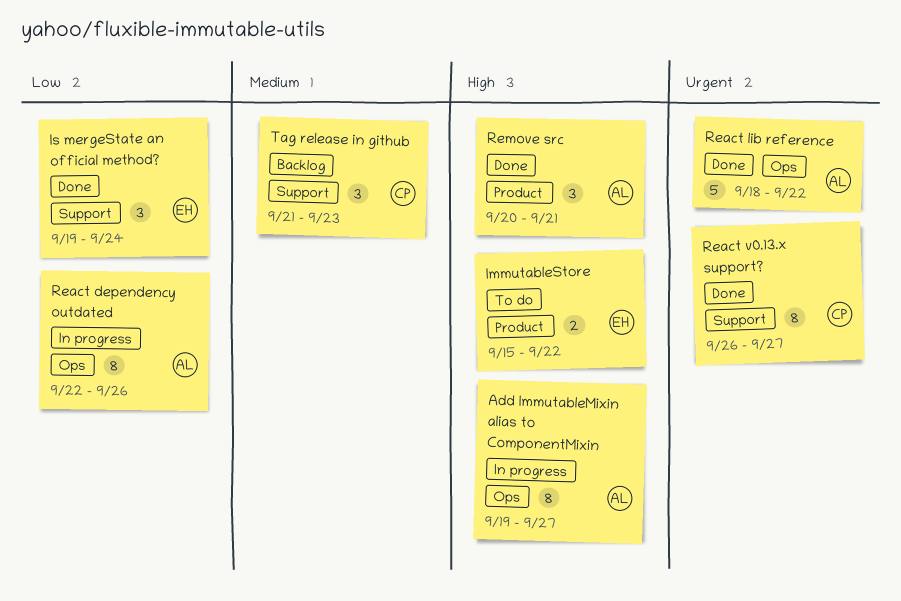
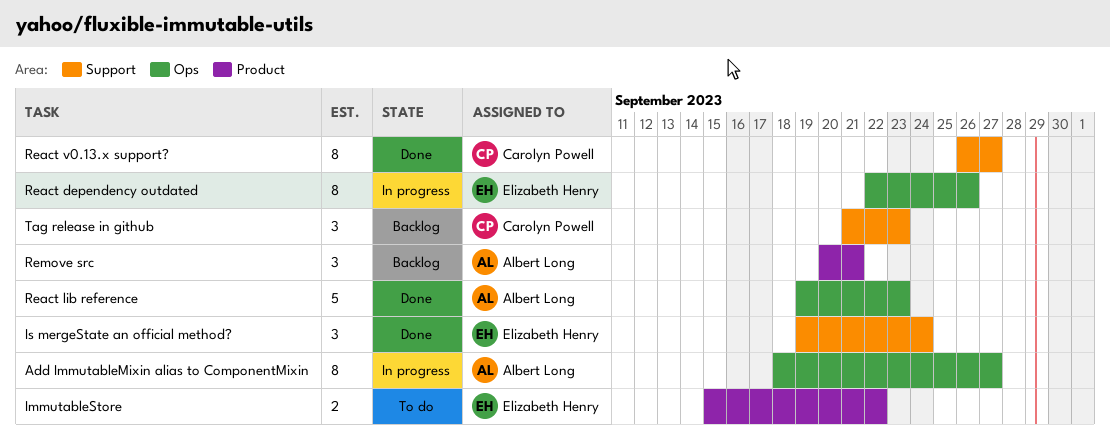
Add ImmutableMixin alias to ComponentMixin, start: Sep 19 -> Sep 18
React dependency outdated, owner: Albert Long -> Elizabeth Henry
React lib reference, start: Sep 18 -> Sep 19
React lib reference, due: Sep 22 -> Sep 23
Remove src, status: Done -> Backlog

